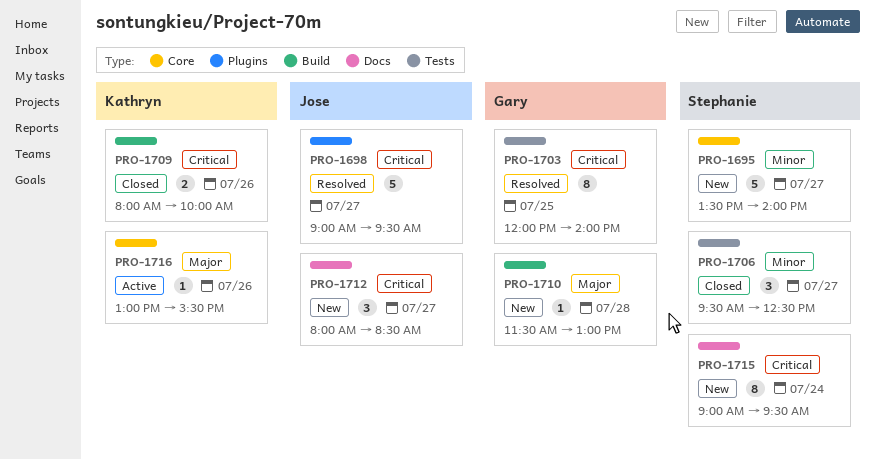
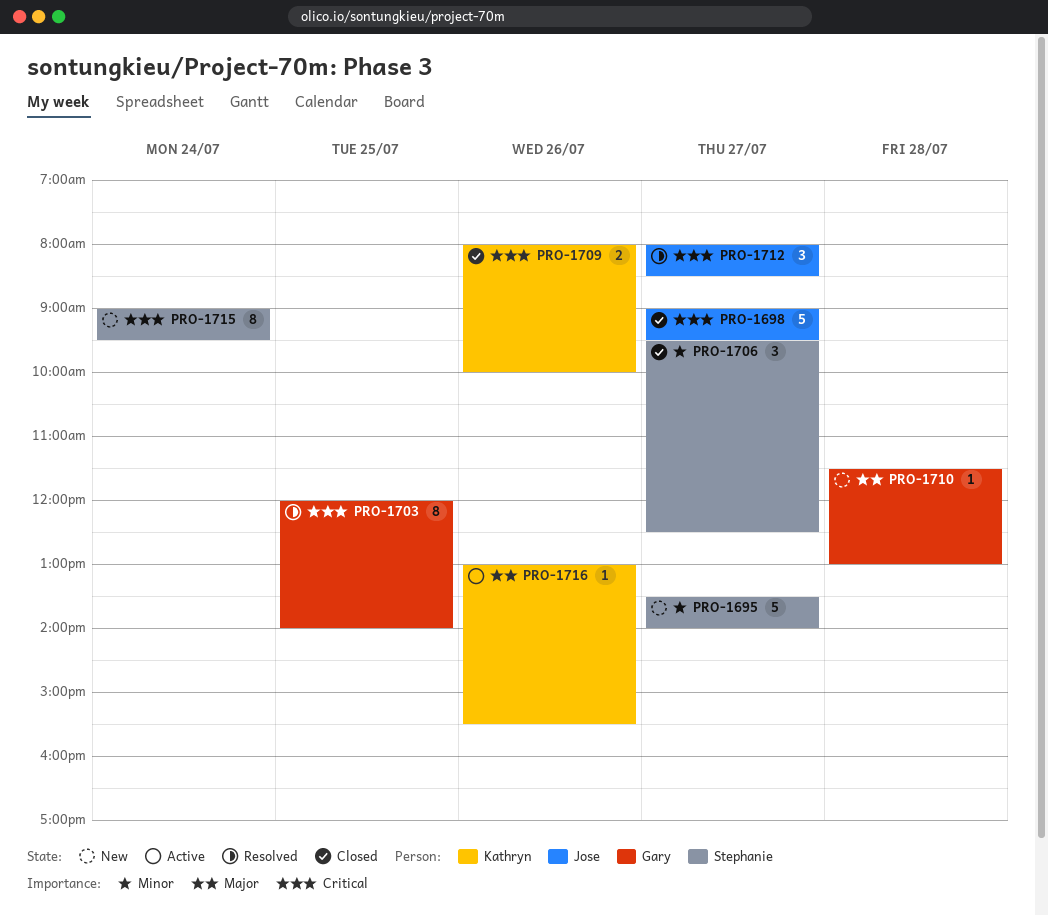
PRO-1698, status: Resolved -> Closed
PRO-1712, status: New -> Resolved

